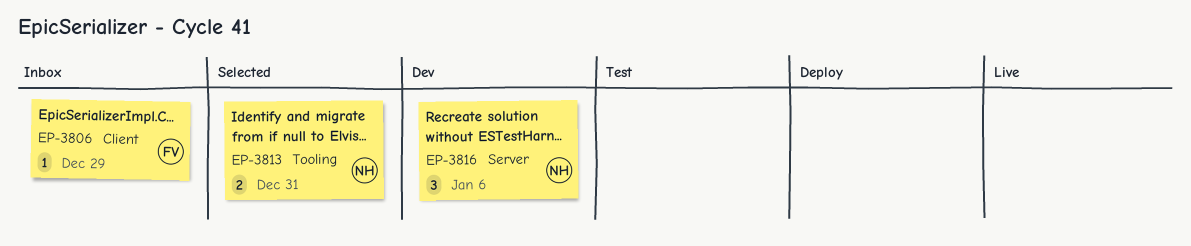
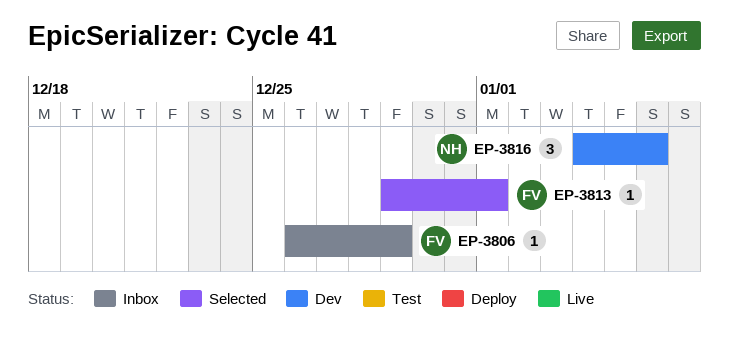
EP-3813, owner: NH -> FV
EP-3813, estimate: 2 -> 1
EP-3813, due: Dec 31 -> Jan 1

